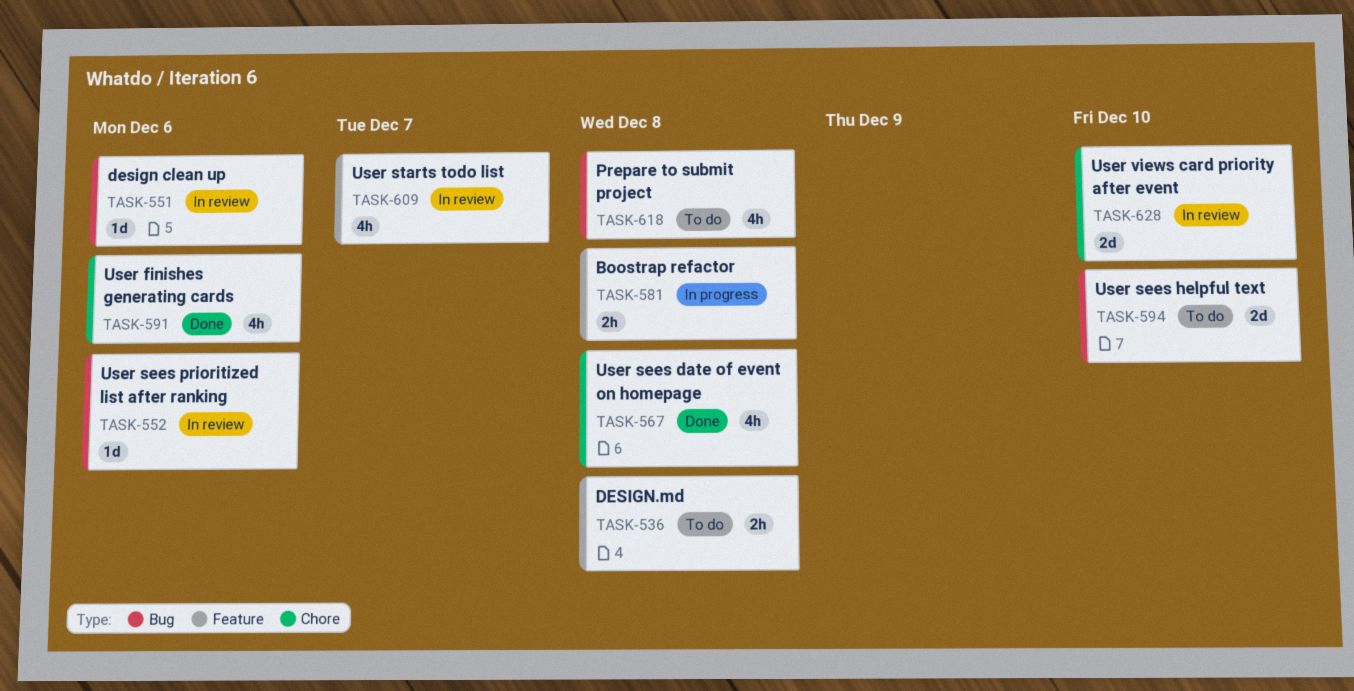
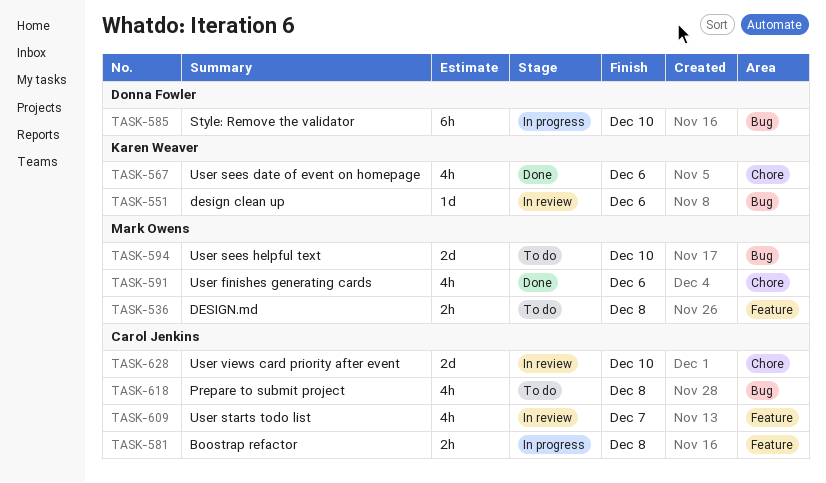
TASK-552: present -> none
TASK-567, due: Dec 8 -> Dec 6
TASK-585: none -> present

